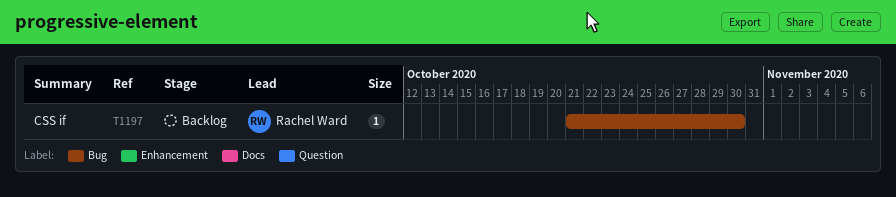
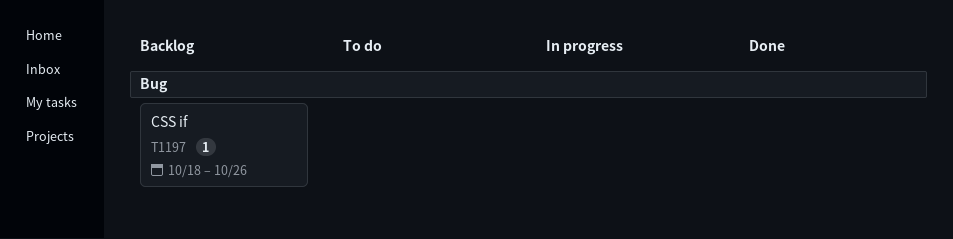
T1197, start: Oct 21 -> Oct 18
T1197, due: Oct 30 -> Oct 26

